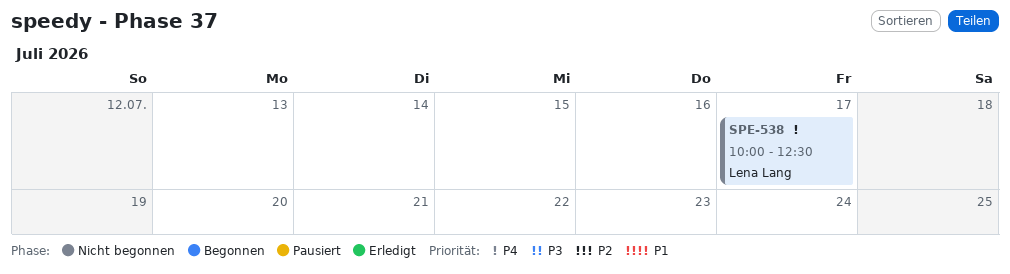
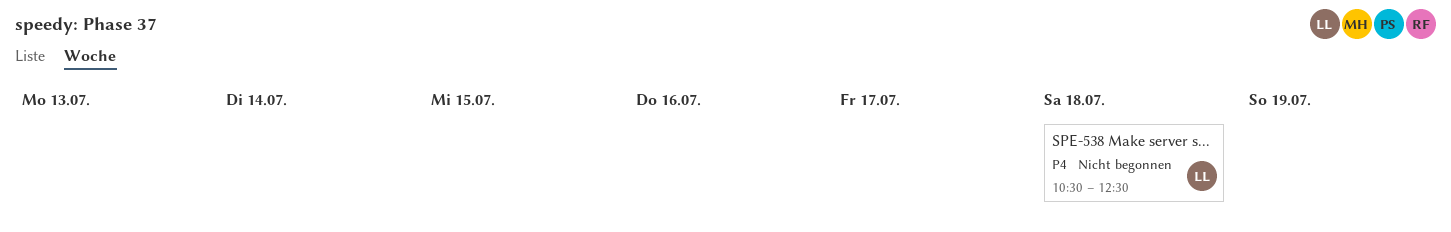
SPE-538, day: Jul 17 -> Jul 18
SPE-538, begins: 10:00 -> 10:30

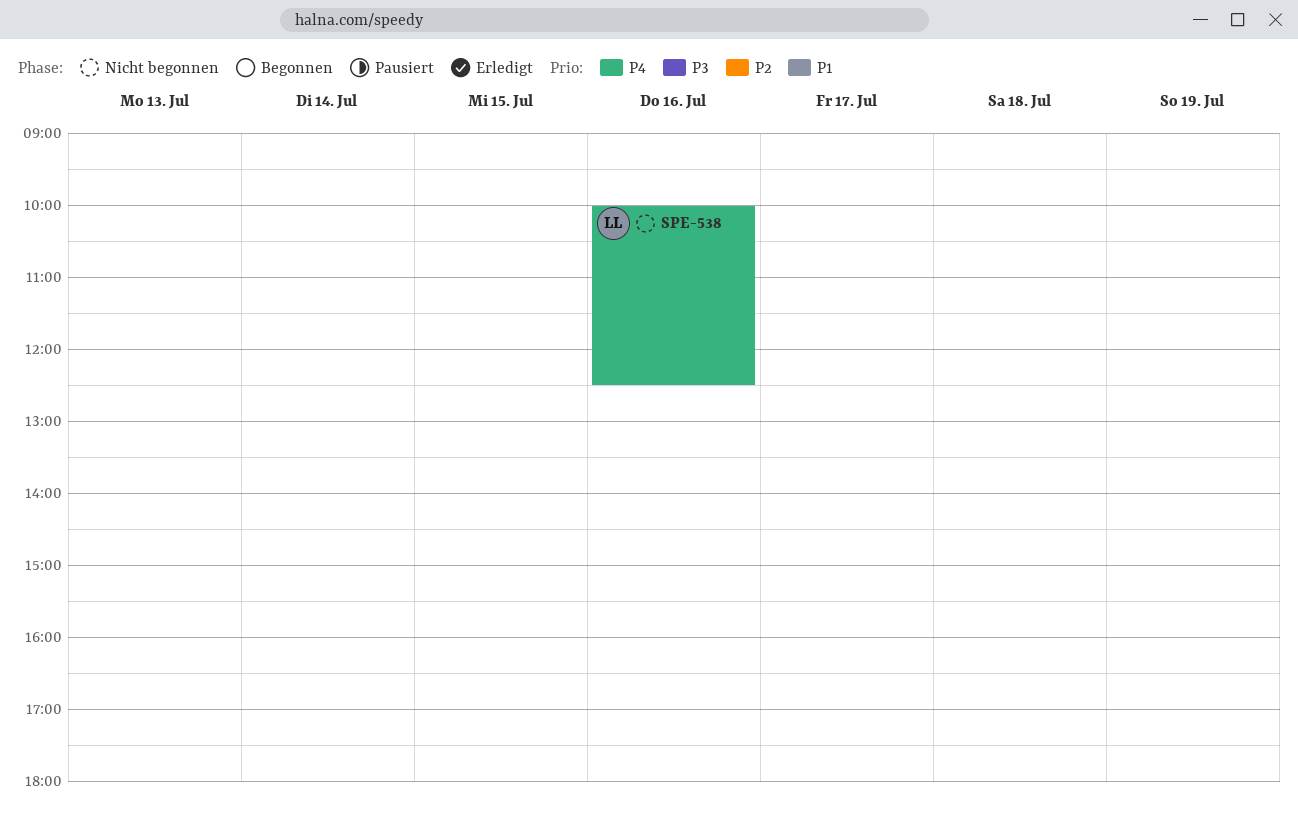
SPE-538, day: Jul 18 -> Jul 16
SPE-538, begins: 10:30 -> 10:00

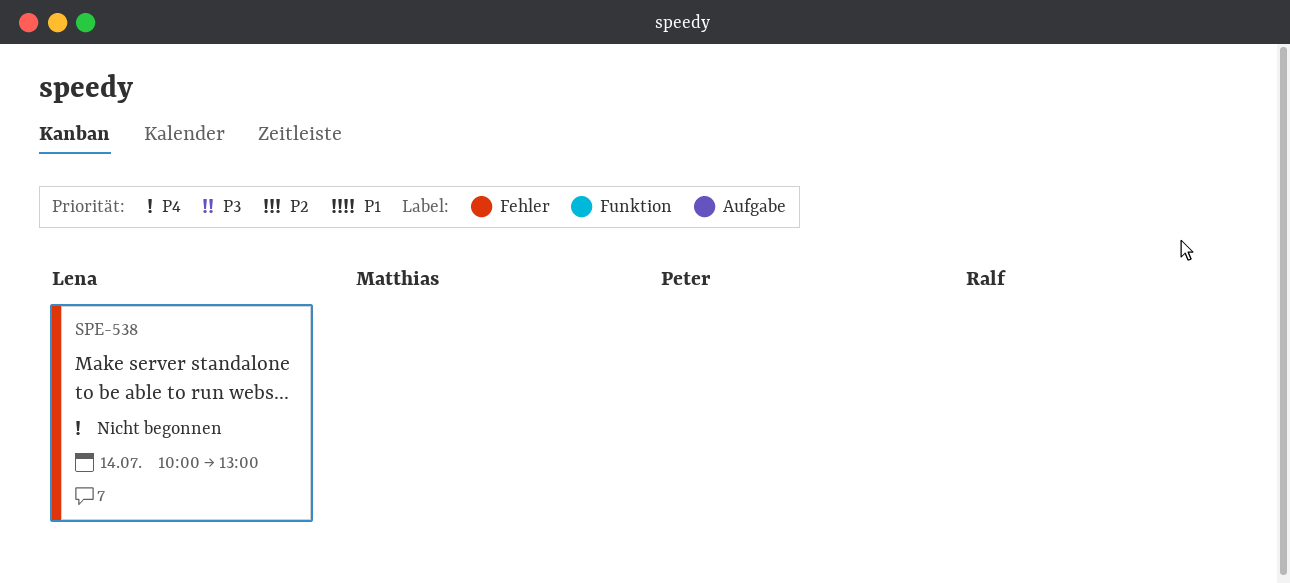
SPE-538, day: Jul 16 -> Jul 14
SPE-538, ends: 12:30 -> 13:00

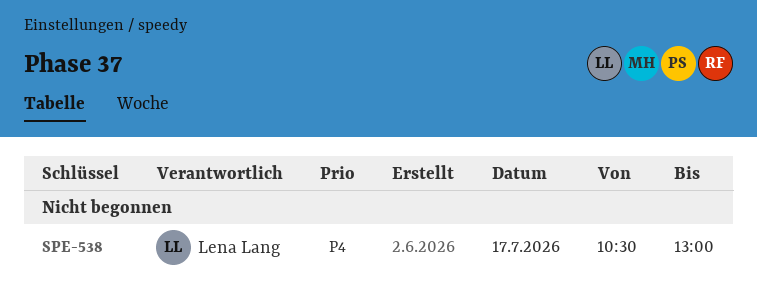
SPE-538, day: Jul 14 -> Jul 17
SPE-538, begins: 10:00 -> 10:30

